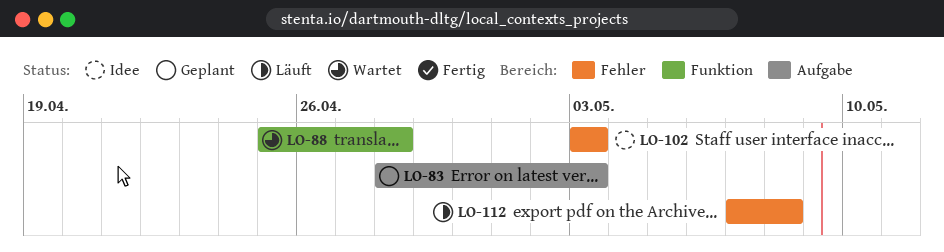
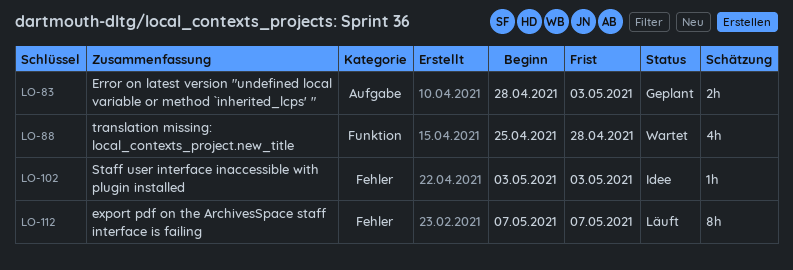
LO-112, due: May 8 -> May 7

